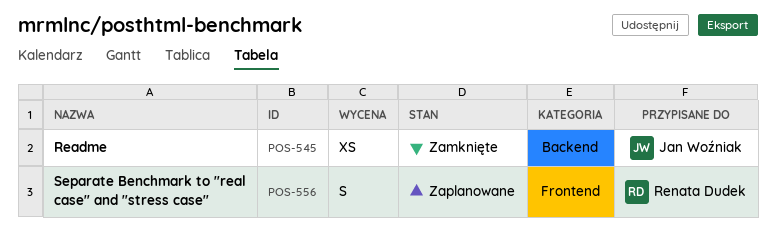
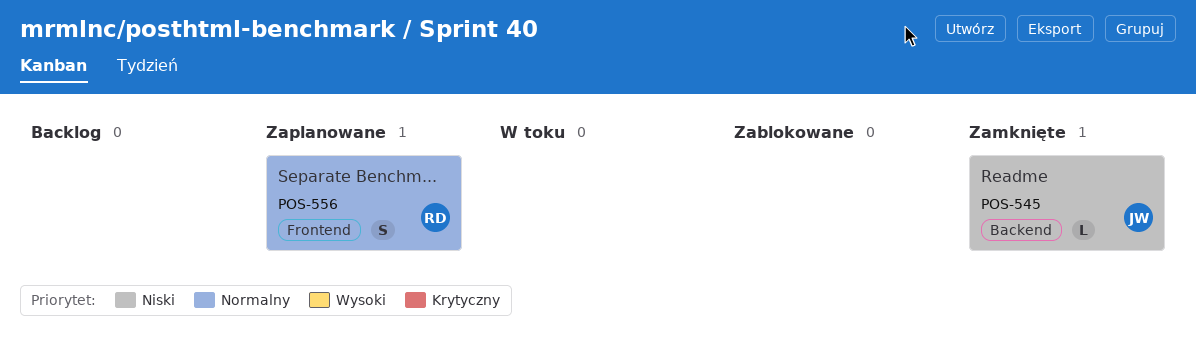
POS-545, estimate: XS -> L

